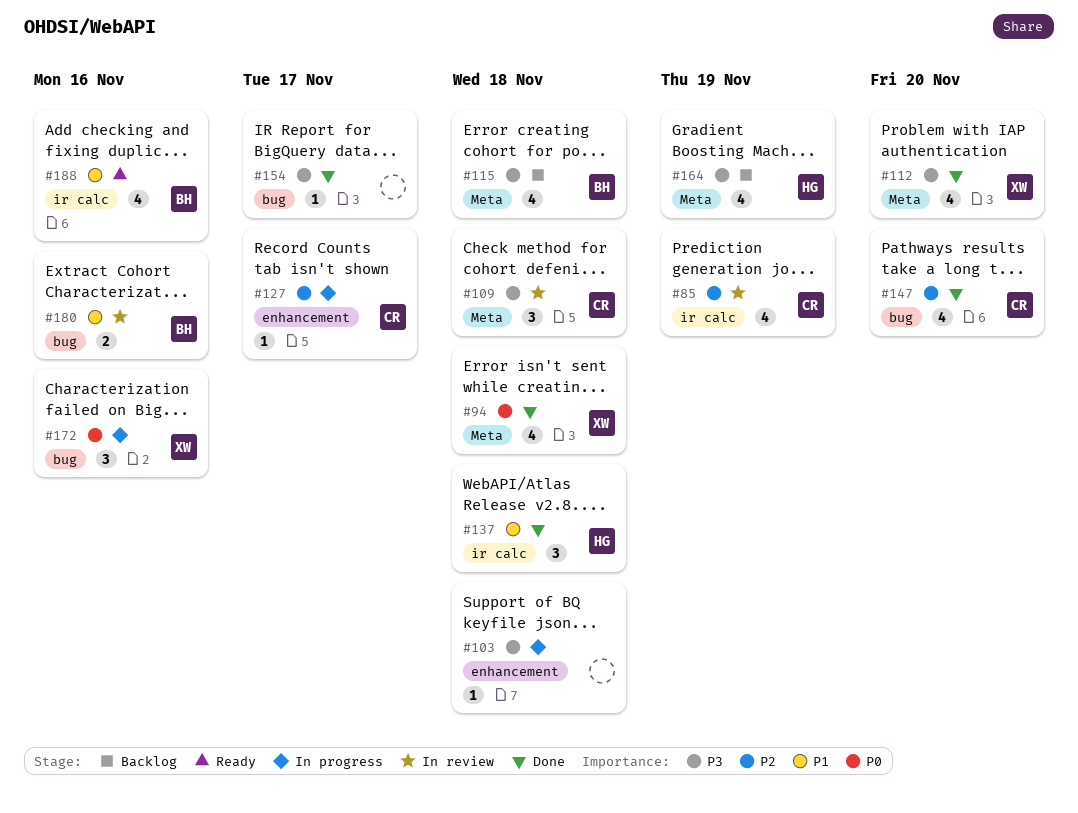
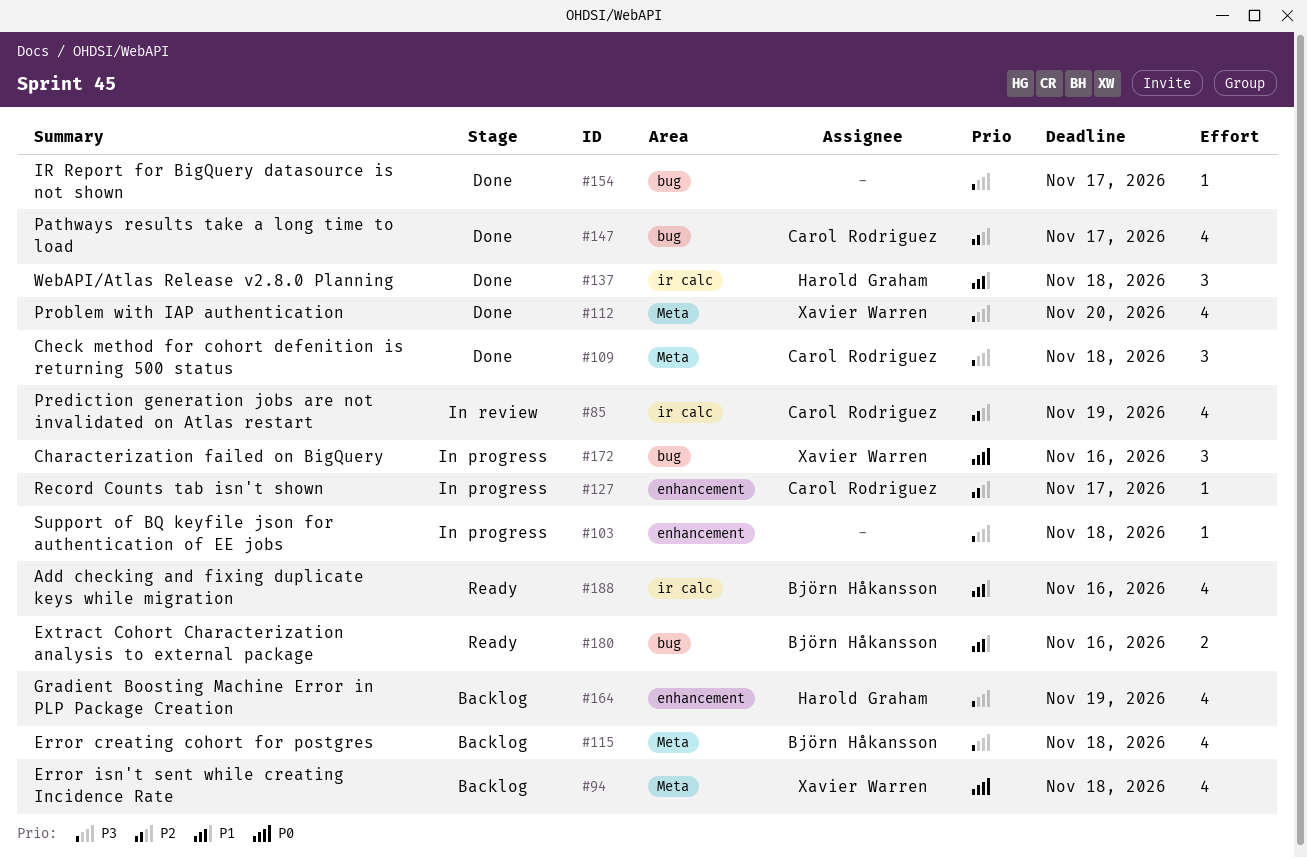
#94, status: Done -> Backlog
#109, status: In review -> Done
#147, due: Nov 20 -> Nov 17
#164, label: Meta -> enhancement
#180, status: In review -> Ready

